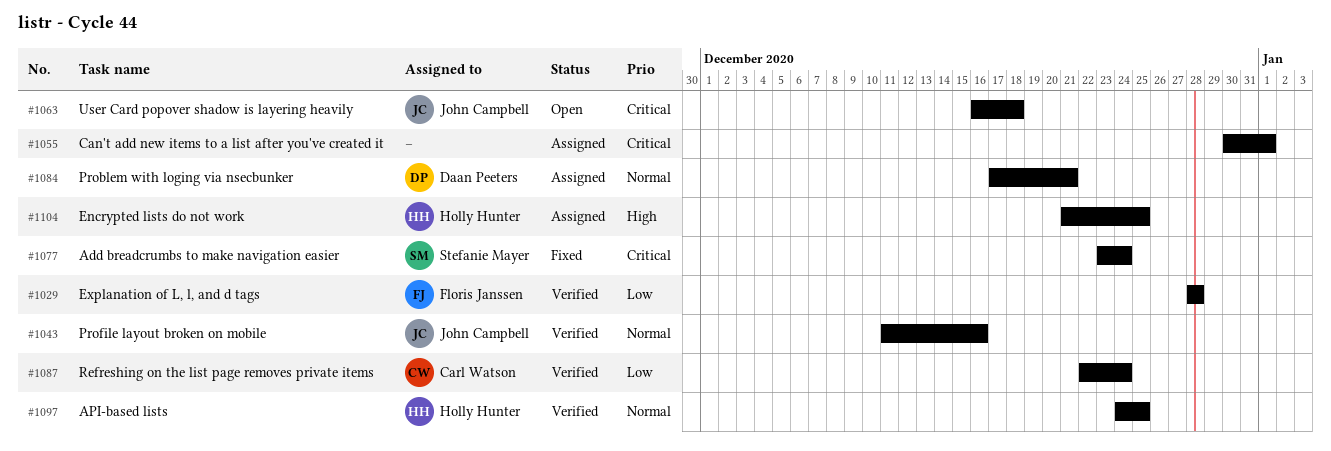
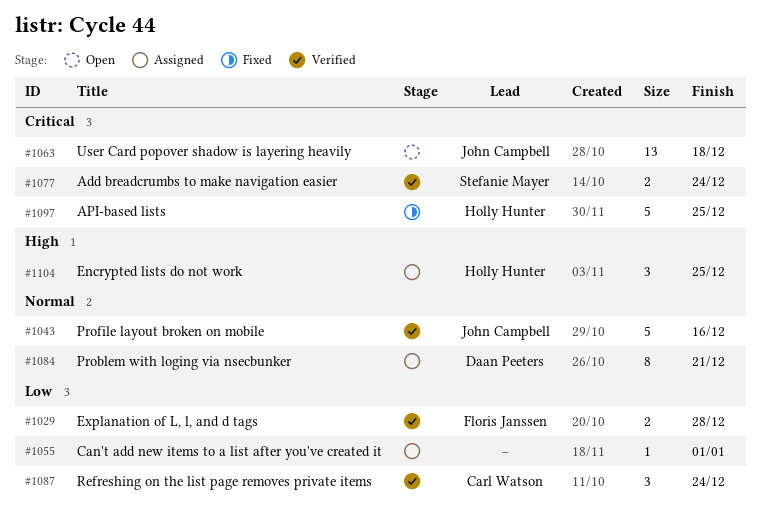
#1055, priority: Critical -> Low
#1077, status: Fixed -> Verified
#1097, status: Verified -> Fixed
#1097, priority: Normal -> Critical

